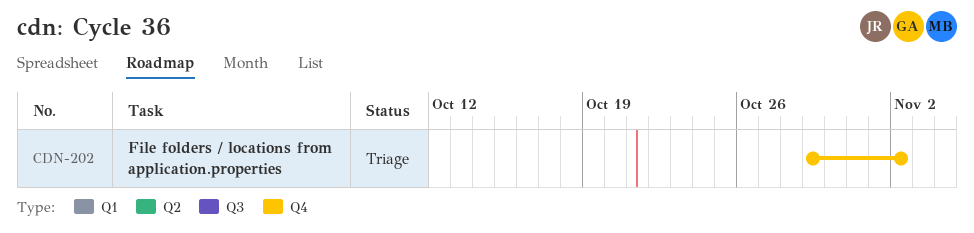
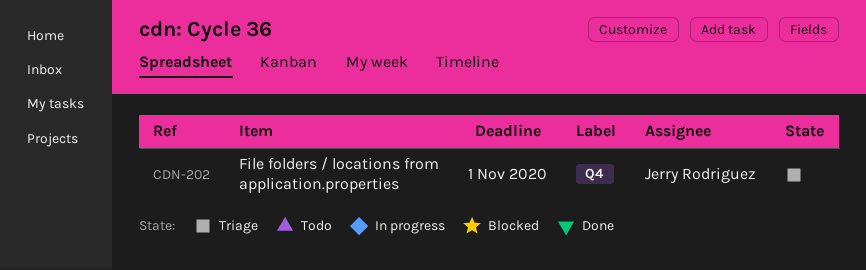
CDN-202, due: Nov 2 -> Nov 1

